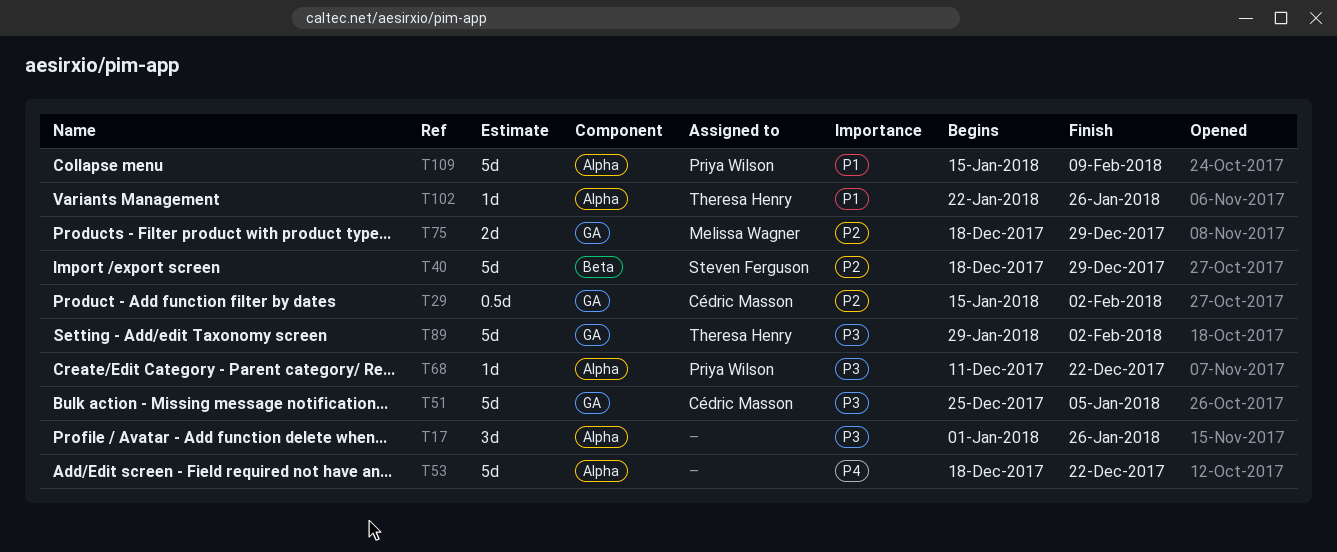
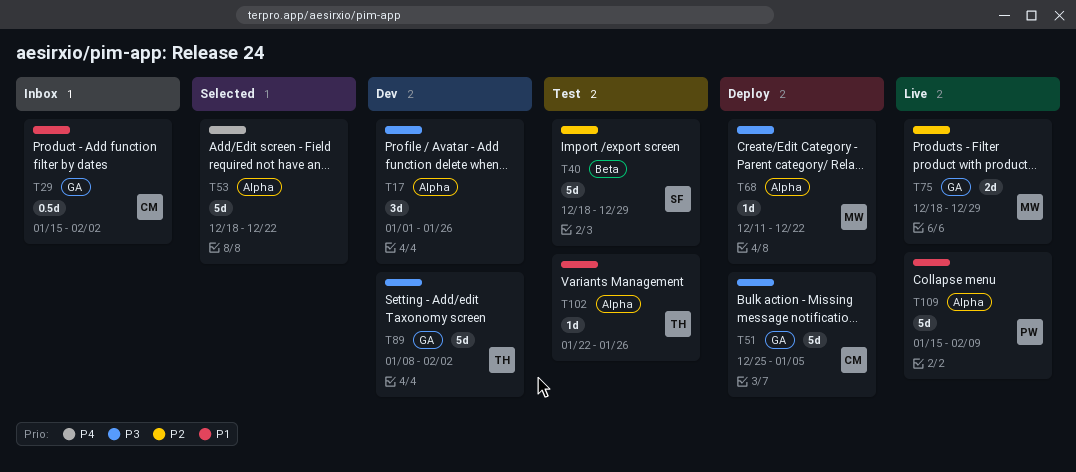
T29, priority: P2 -> P1
T68, owner: Priya Wilson -> Melissa Wagner
T89, start: Jan 29 -> Jan 8

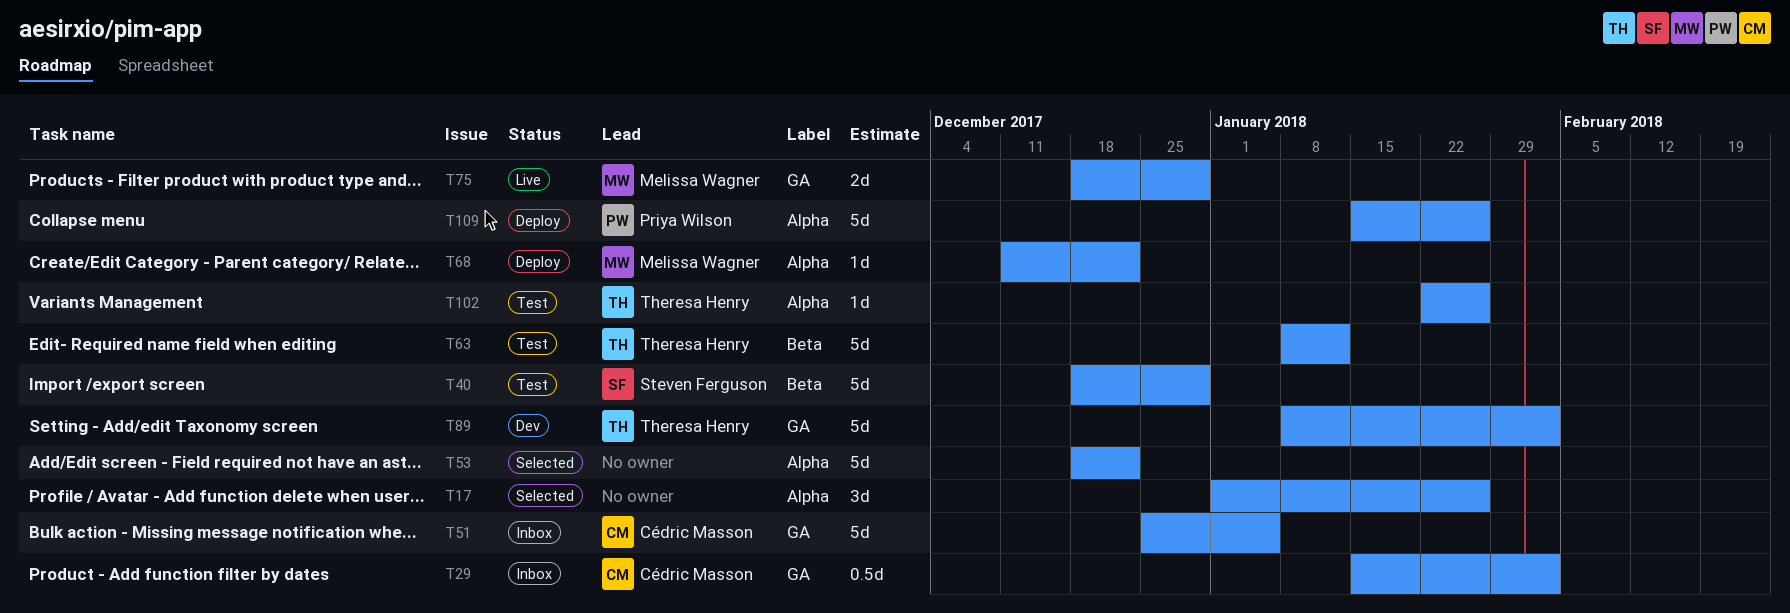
T17, status: Dev -> Selected
T51, status: Deploy -> Inbox
T63: none -> present
T109, status: Live -> Deploy
T109, due: Feb 9 -> Jan 26

